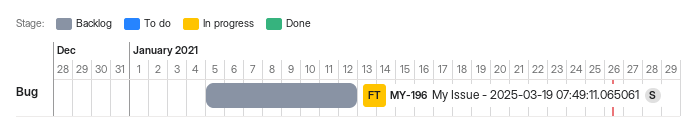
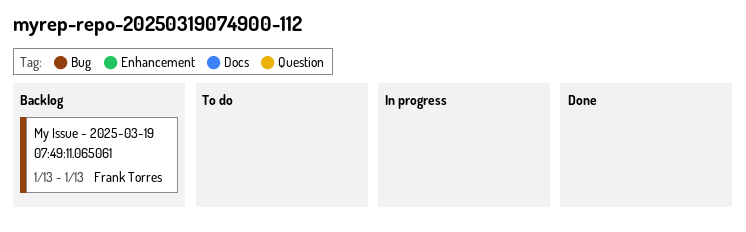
My Issue - 2025-03-19 07:49:11.065061, start: Jan 5 -> Jan 13
My Issue - 2025-03-19 07:49:11.065061, due: Jan 12 -> Jan 13

